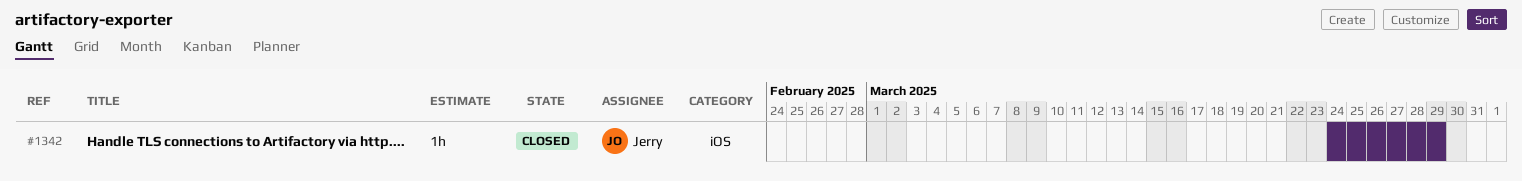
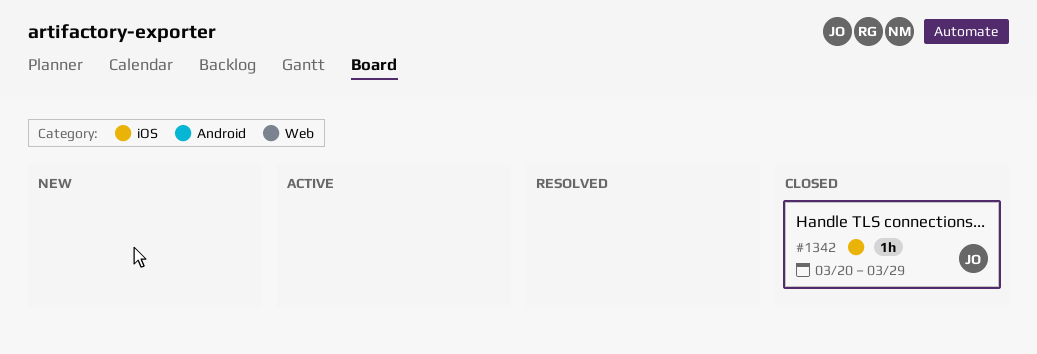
#1342, start: Mar 24 -> Mar 20

